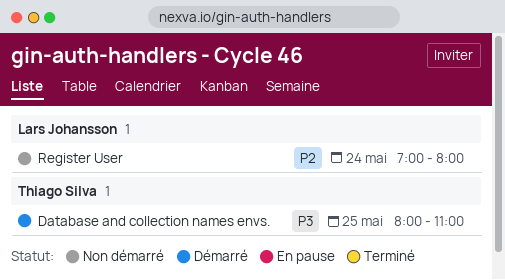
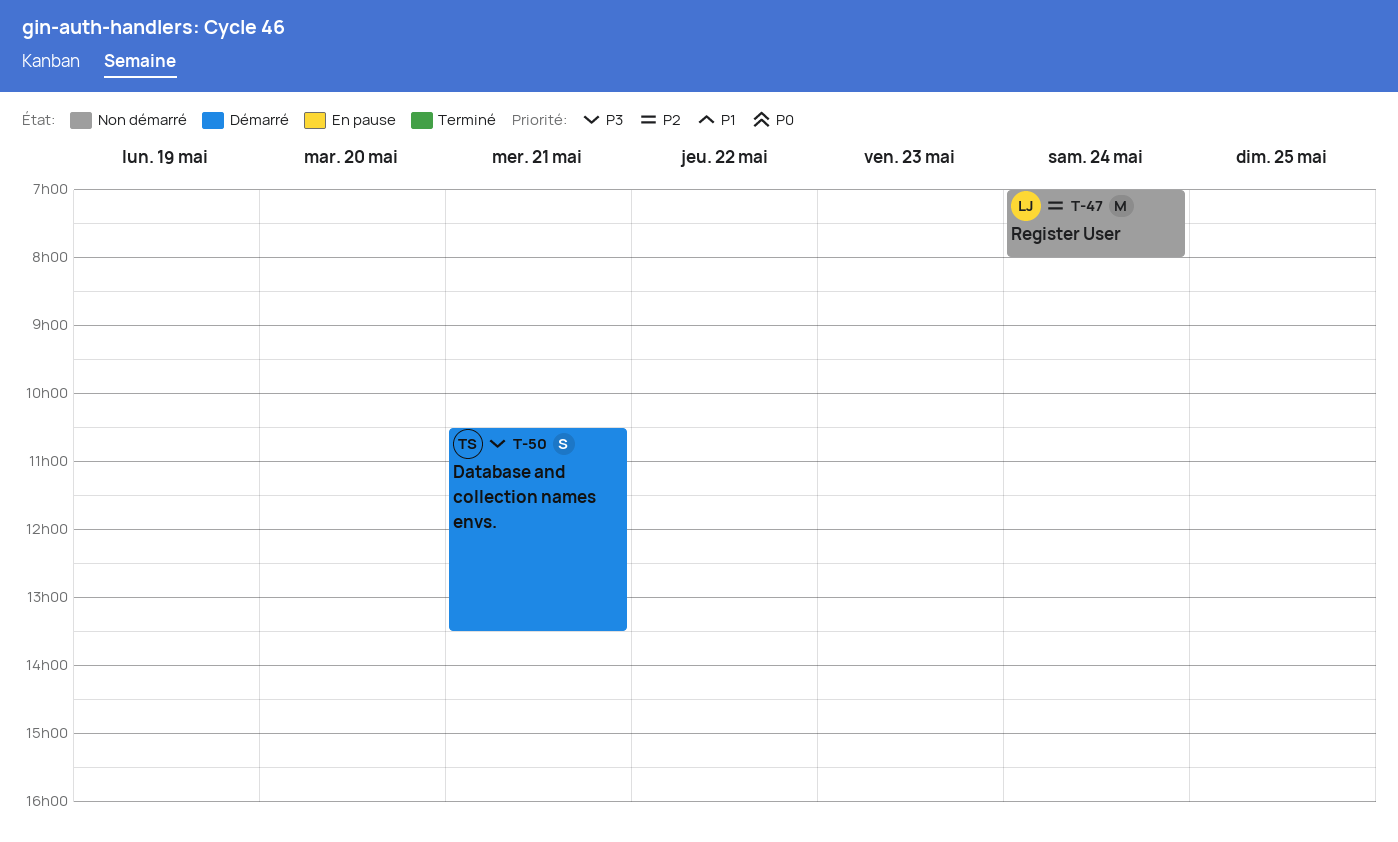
Database and collection names envs., day: May 25 -> May 21
Database and collection names envs., begins: 08:00 -> 10:30
Database and collection names envs., ends: 11:00 -> 13:30

